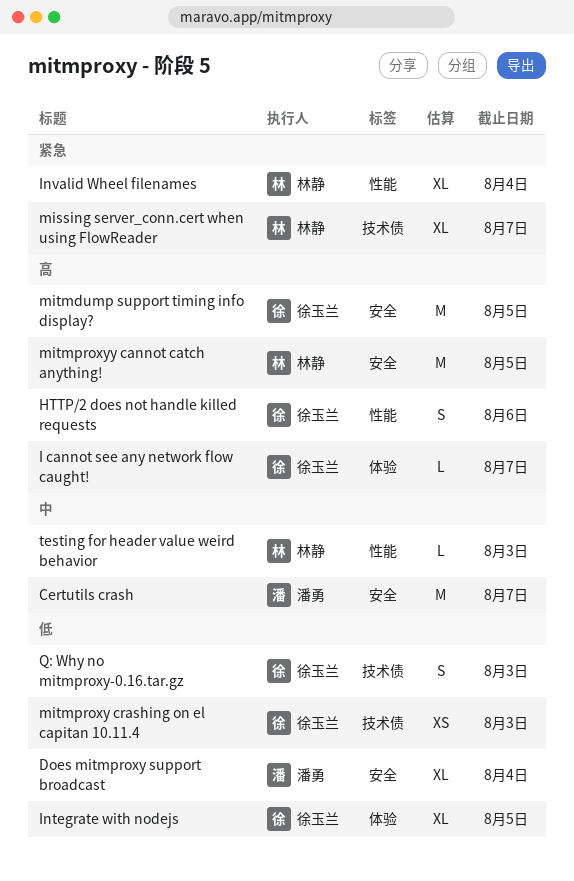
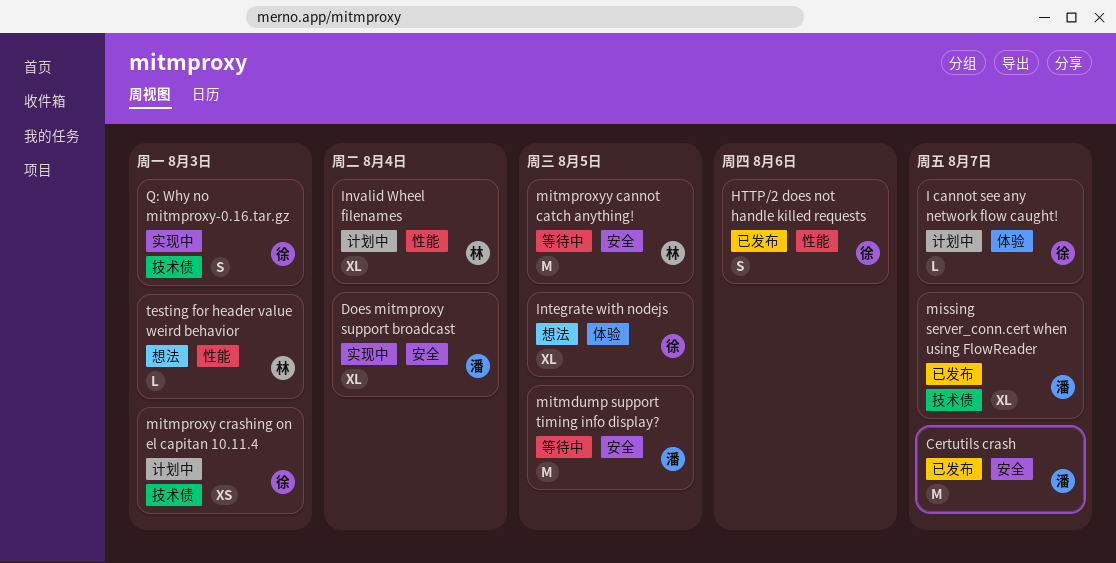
missing server_conn.cert when using FlowReader, owner: 林静 -> 潘勇
mitmdump support timing info display?, owner: 徐玉兰 -> 潘勇

